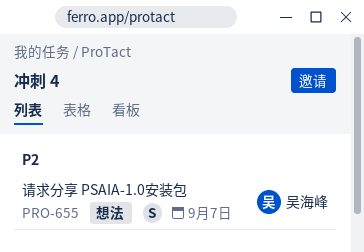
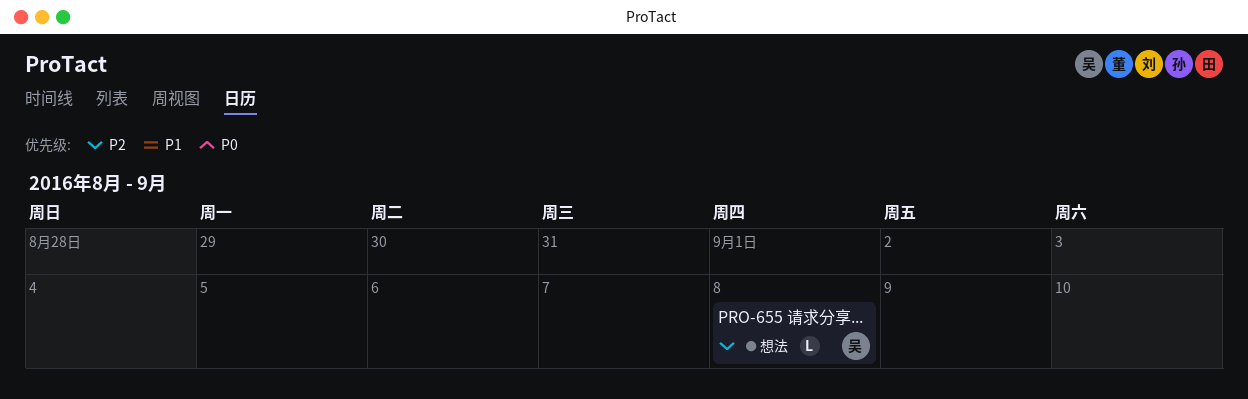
PRO-655, estimate: S -> L
PRO-655, due: Sep 7 -> Sep 8

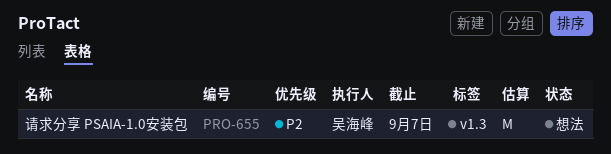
PRO-655, estimate: L -> M
PRO-655, due: Sep 8 -> Sep 7

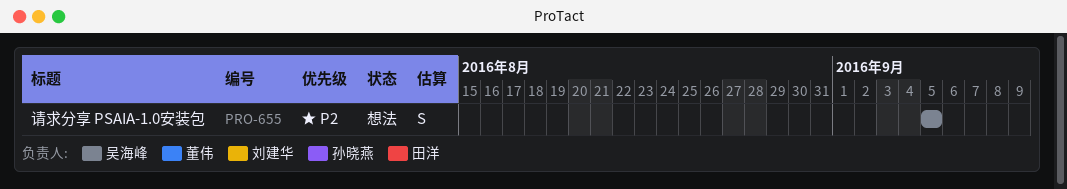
PRO-655, estimate: M -> S
PRO-655, due: Sep 7 -> Sep 5

